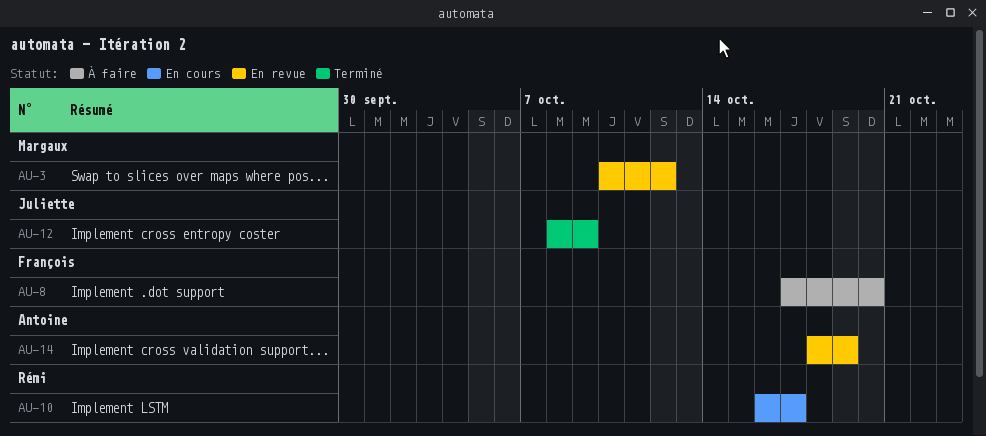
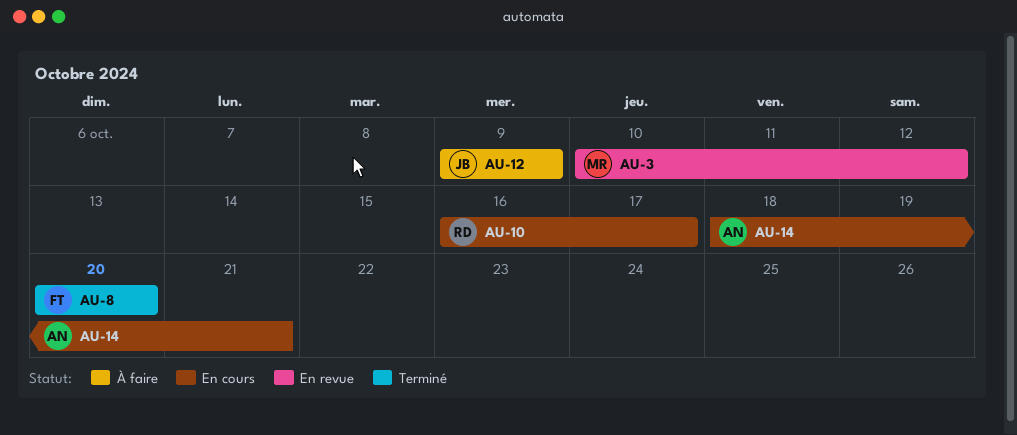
AU-8, status: À faire -> Terminé
AU-8, start: Oct 17 -> Oct 20
AU-12, status: Terminé -> À faire
AU-12, start: Oct 8 -> Oct 9
AU-14, status: En revue -> En cours
AU-14, due: Oct 19 -> Oct 21

